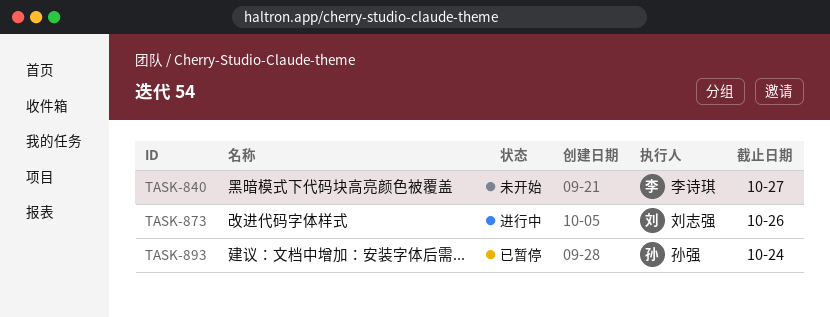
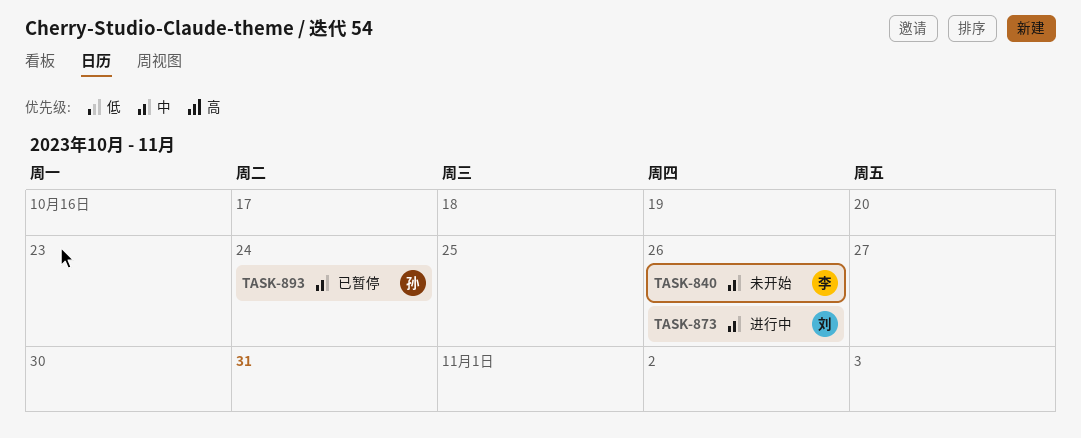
TASK-840, due: Oct 27 -> Oct 26

